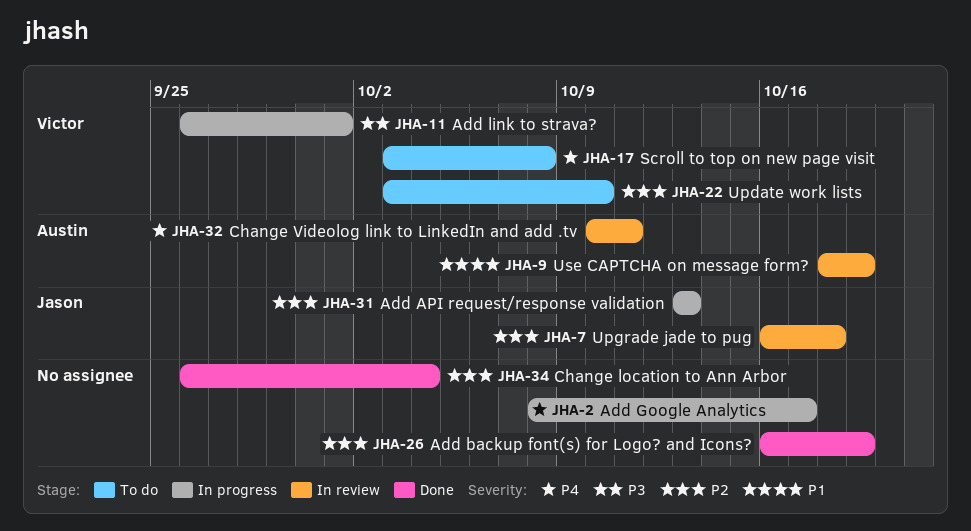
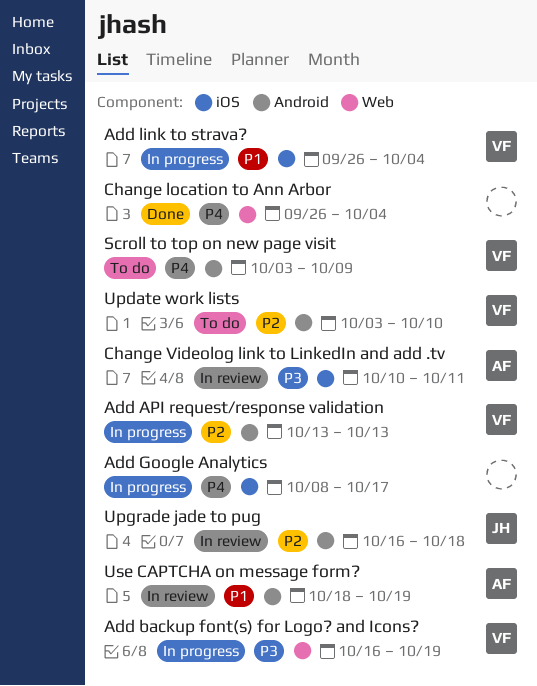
Add API request/response validation, owner: Jason -> Victor
Add backup font(s) for Logo? and Icons?, status: Done -> In progress
Add backup font(s) for Logo? and Icons?, owner: none -> Victor
Add backup font(s) for Logo? and Icons?, priority: P2 -> P3
Add link to strava?, priority: P3 -> P1
Add link to strava?, due: Oct 1 -> Oct 4
Change location to Ann Arbor, priority: P2 -> P4
Change Videolog link to LinkedIn and add .tv, priority: P4 -> P3
Scroll to top on new page visit, due: Oct 8 -> Oct 9

